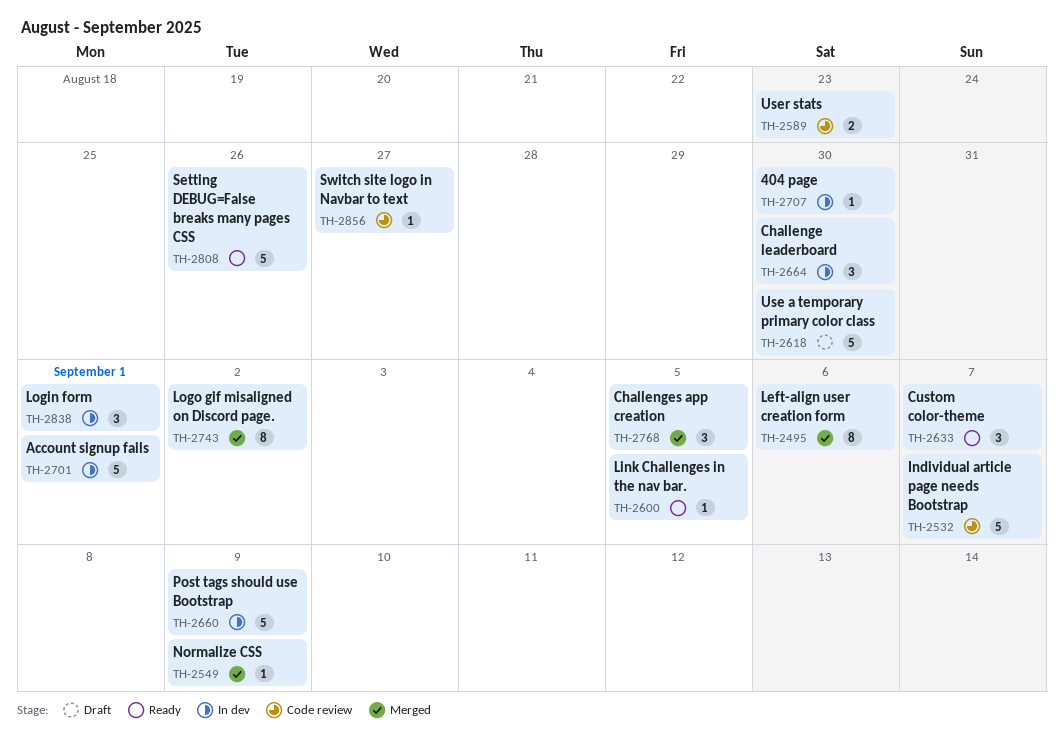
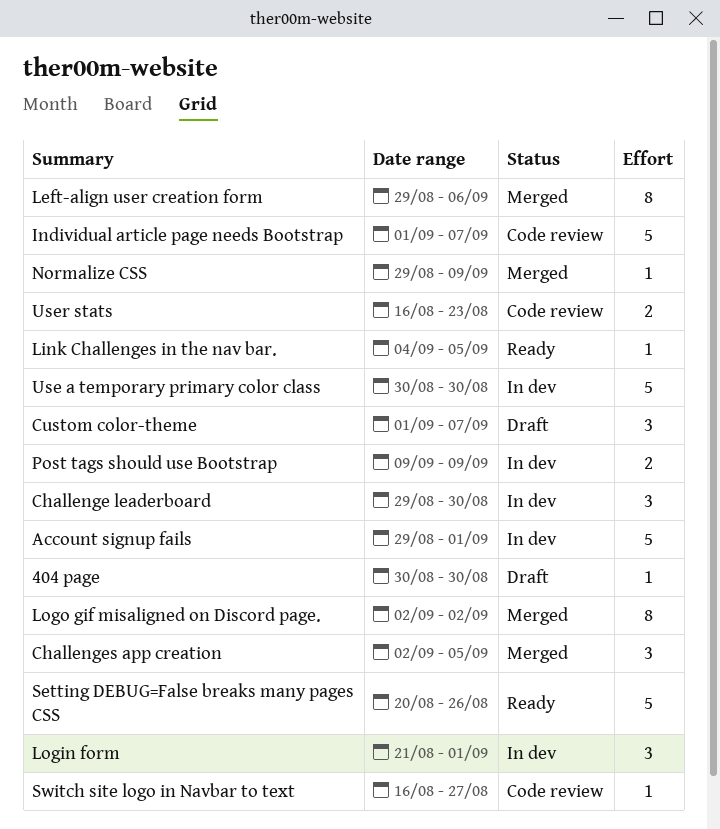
404 page, status: In dev -> Draft
Custom color-theme, status: Ready -> Draft
Post tags should use Bootstrap, estimate: 5 -> 2
Use a temporary primary color class, status: Draft -> In dev

